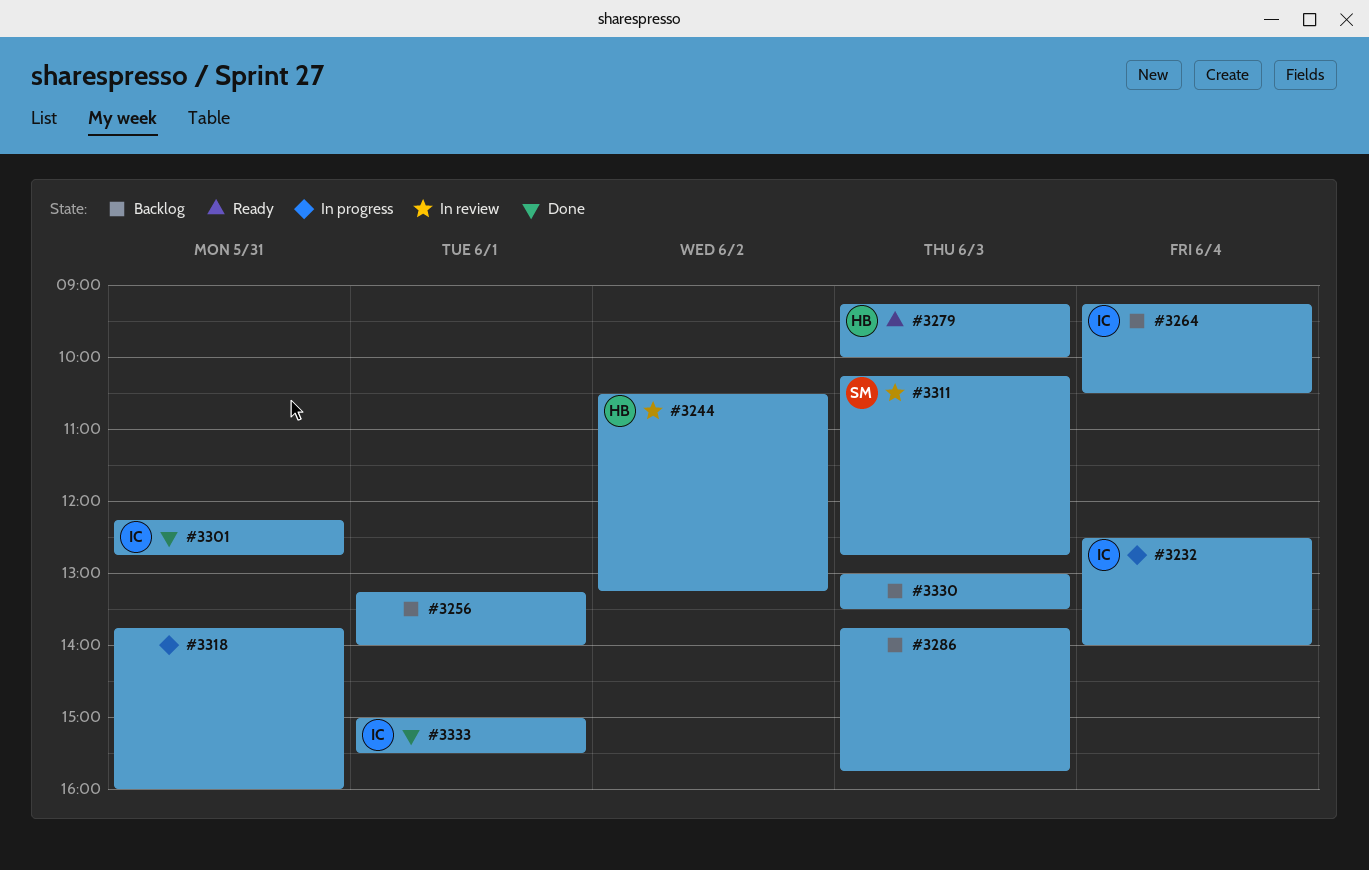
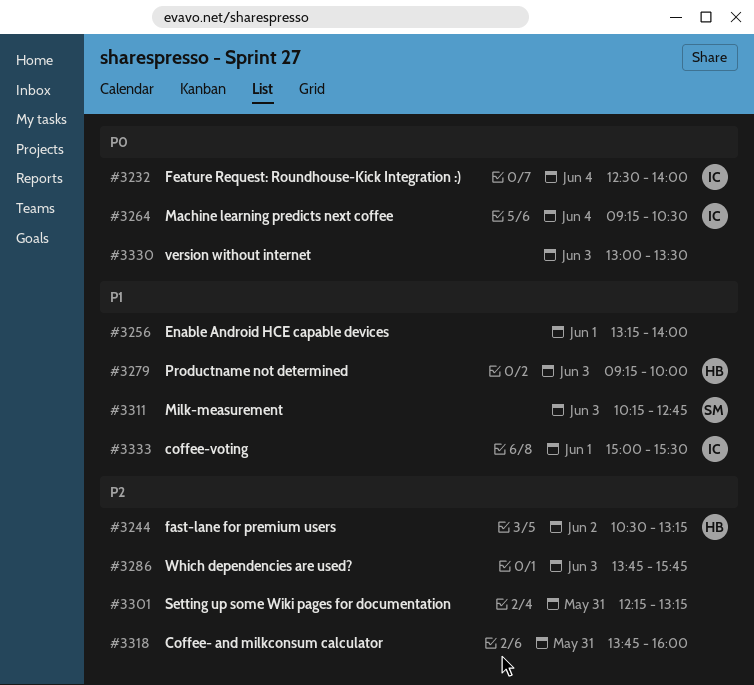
#3301, owner: IC -> none
#3301, ends: 12:45 -> 13:15

